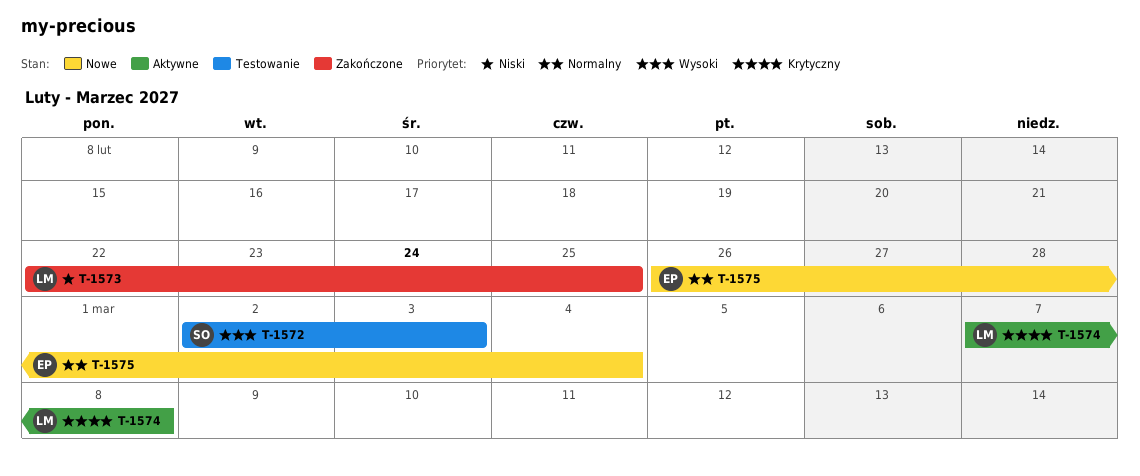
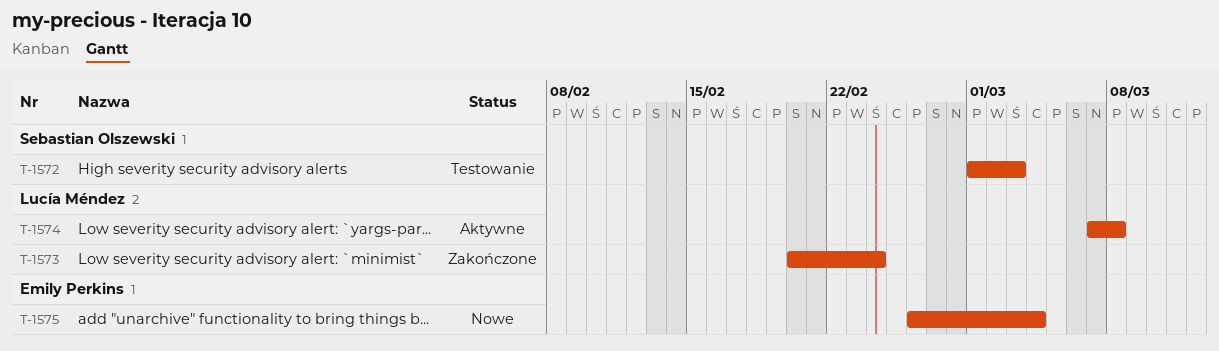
T-1572, start: Mar 2 -> Mar 1
T-1573, start: Feb 22 -> Feb 20
T-1573, due: Feb 25 -> Feb 24

